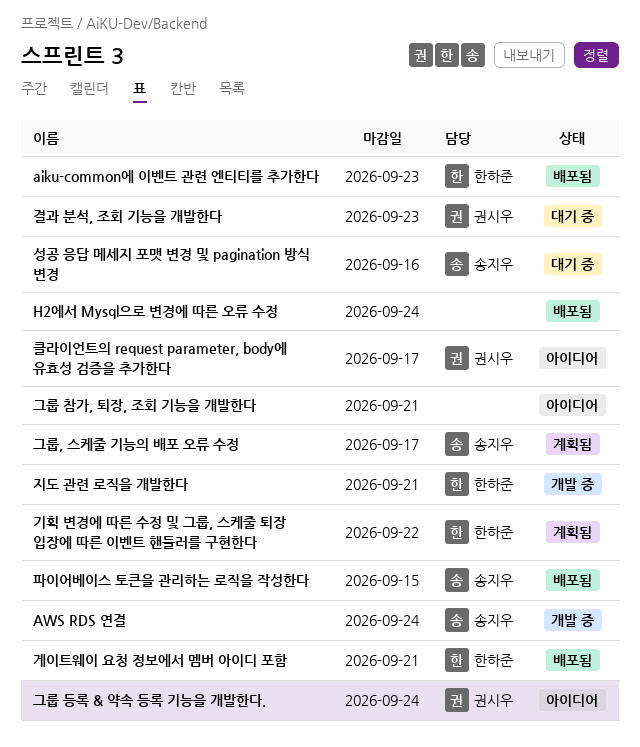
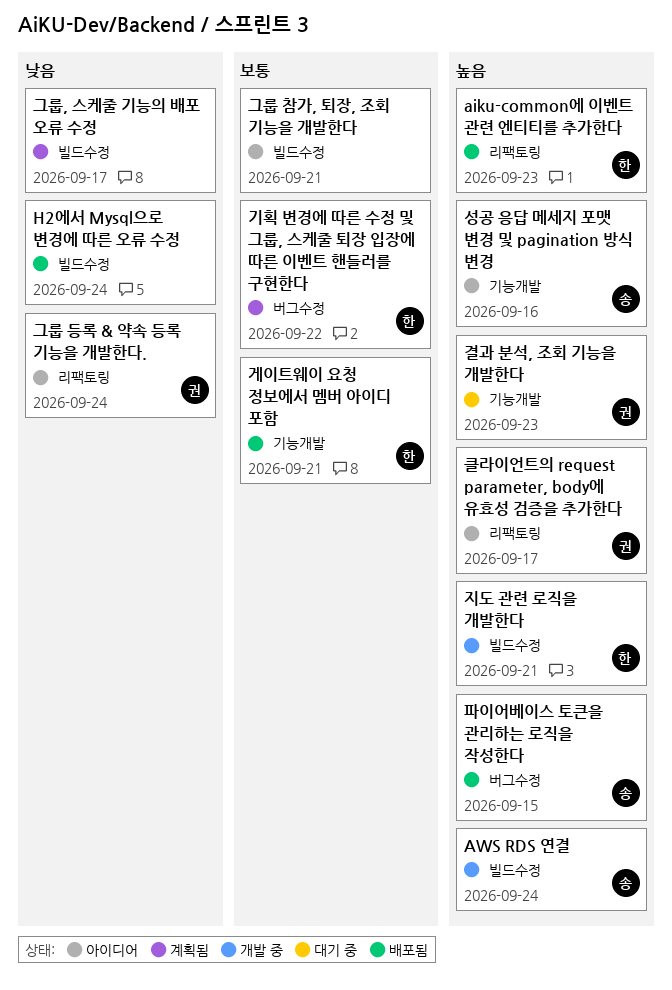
그룹, 스케줄 기능의 배포 오류 수정, owner: 송지우 -> none
성공 응답 메세지 포맷 변경 및 pagination 방식 변경, status: 대기 중 -> 아이디어

